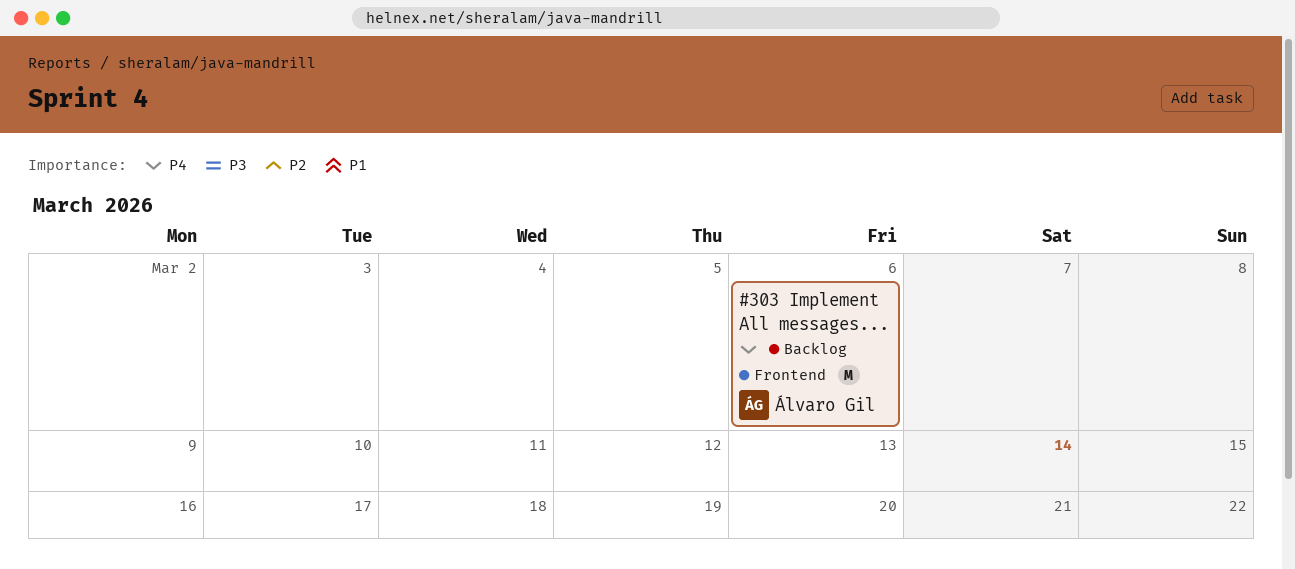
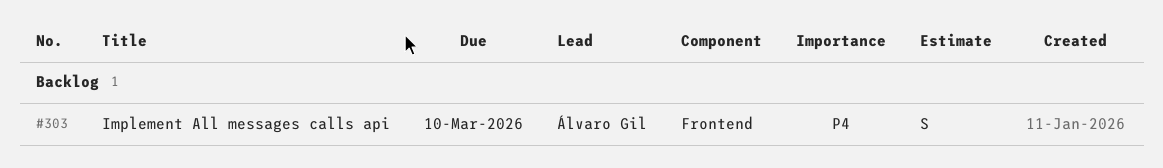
#303, estimate: M -> S
#303, due: Mar 6 -> Mar 10

